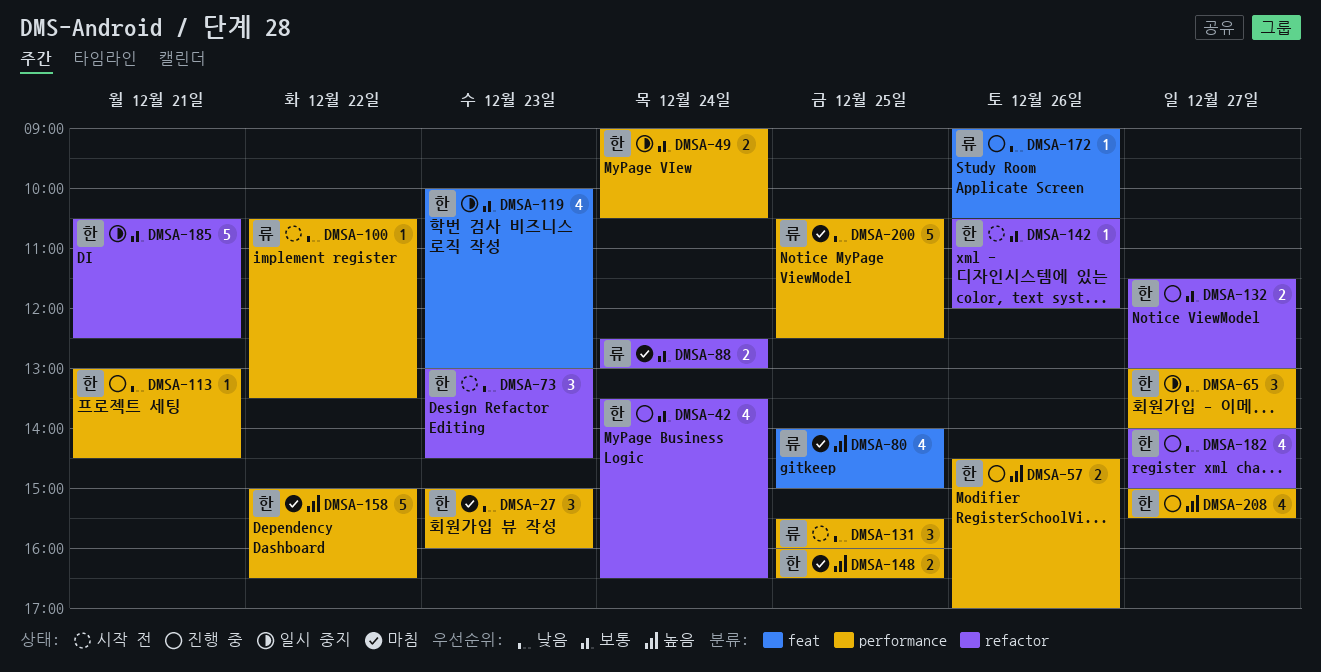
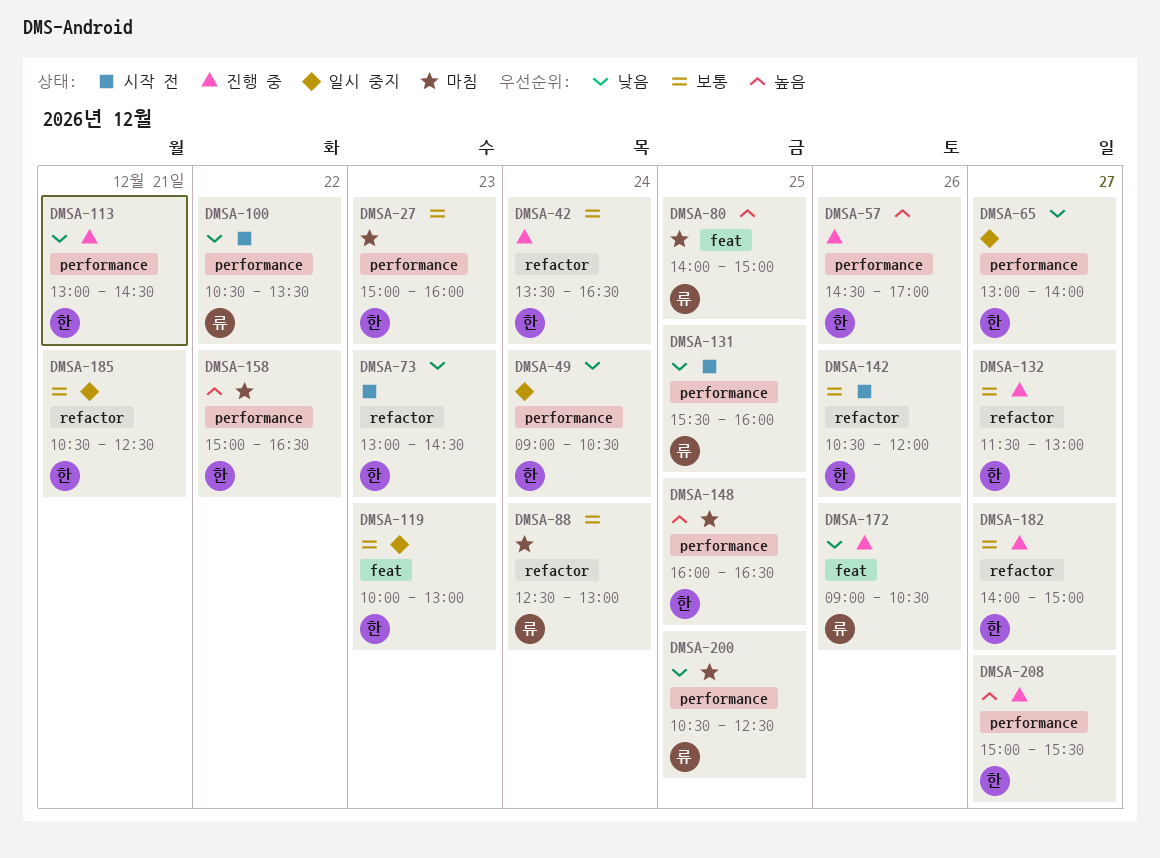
DMSA-27, priority: 낮음 -> 보통
DMSA-49, priority: 보통 -> 낮음
DMSA-182, priority: 낮음 -> 보통

